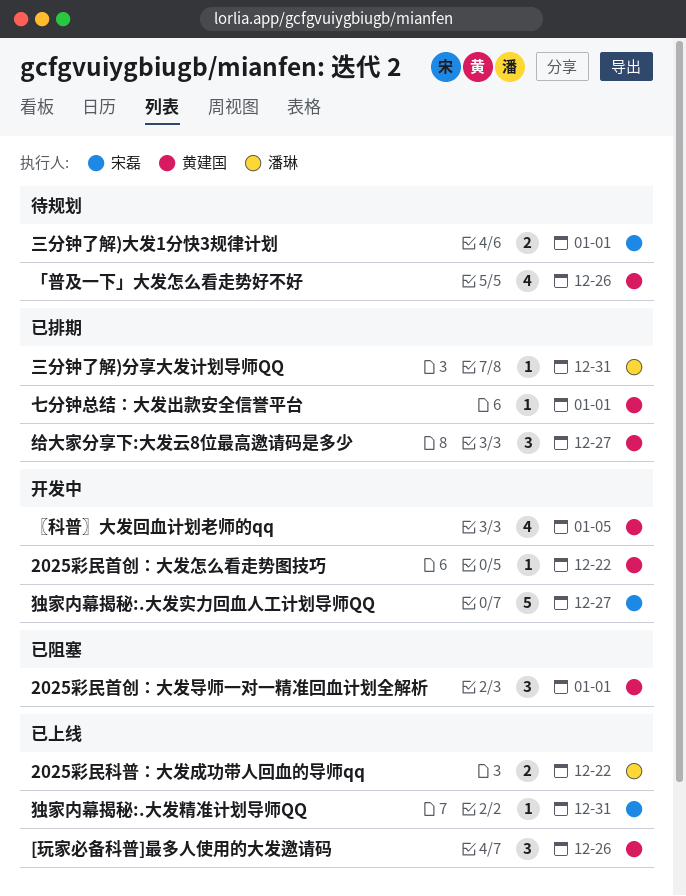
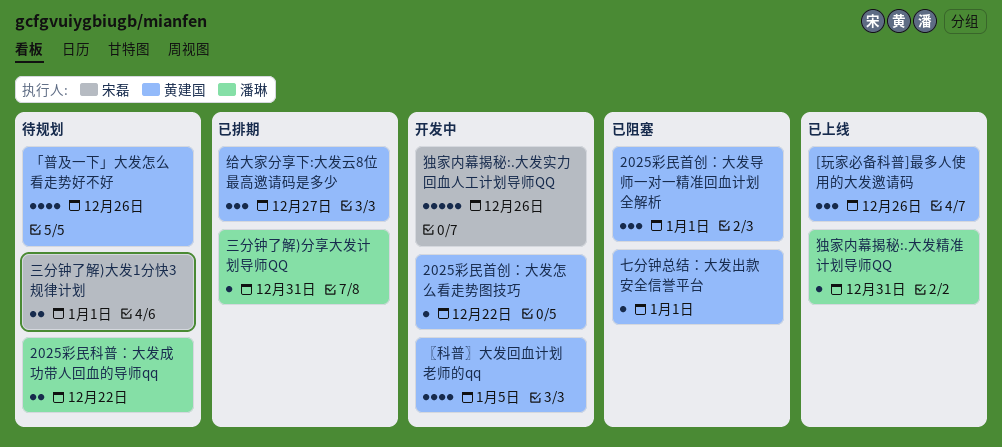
2025彩民科普：大发成功带人回血的导师qq, status: 已上线 -> 待规划
七分钟总结：大发出款安全信誉平台, status: 已排期 -> 已阻塞
独家内幕揭秘:.大发实力回血人工计划导师QQ, due: Dec 27 -> Dec 26
独家内幕揭秘:.大发精准计划导师QQ, owner: 宋磊 -> 潘琳

